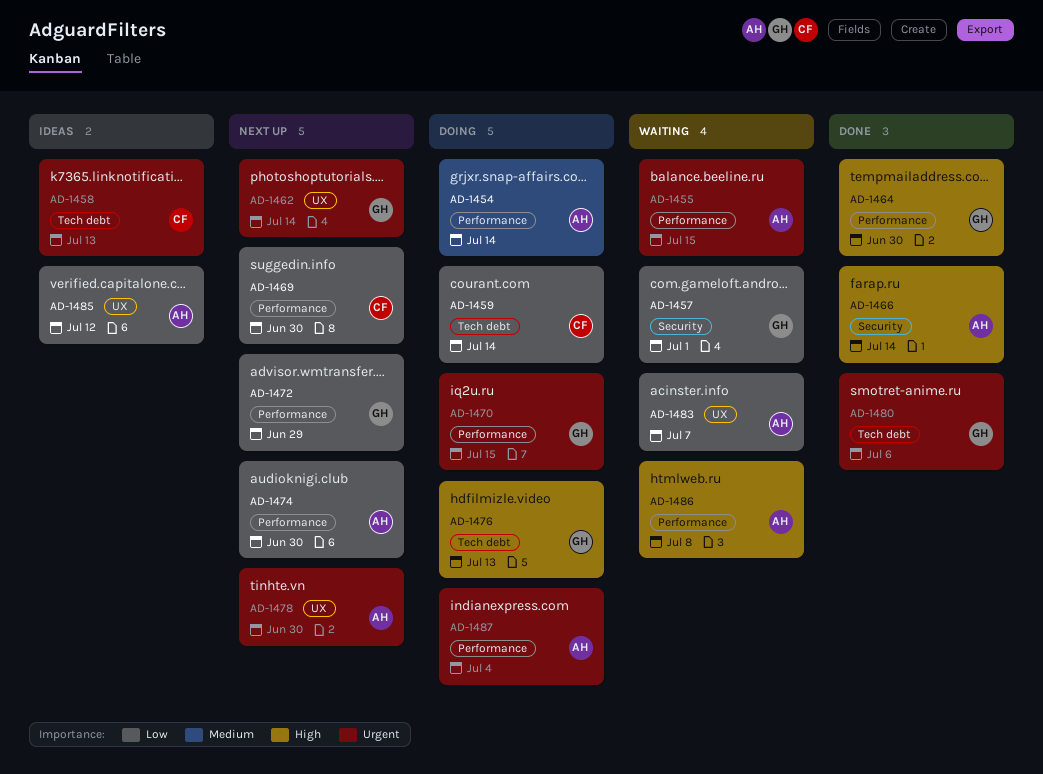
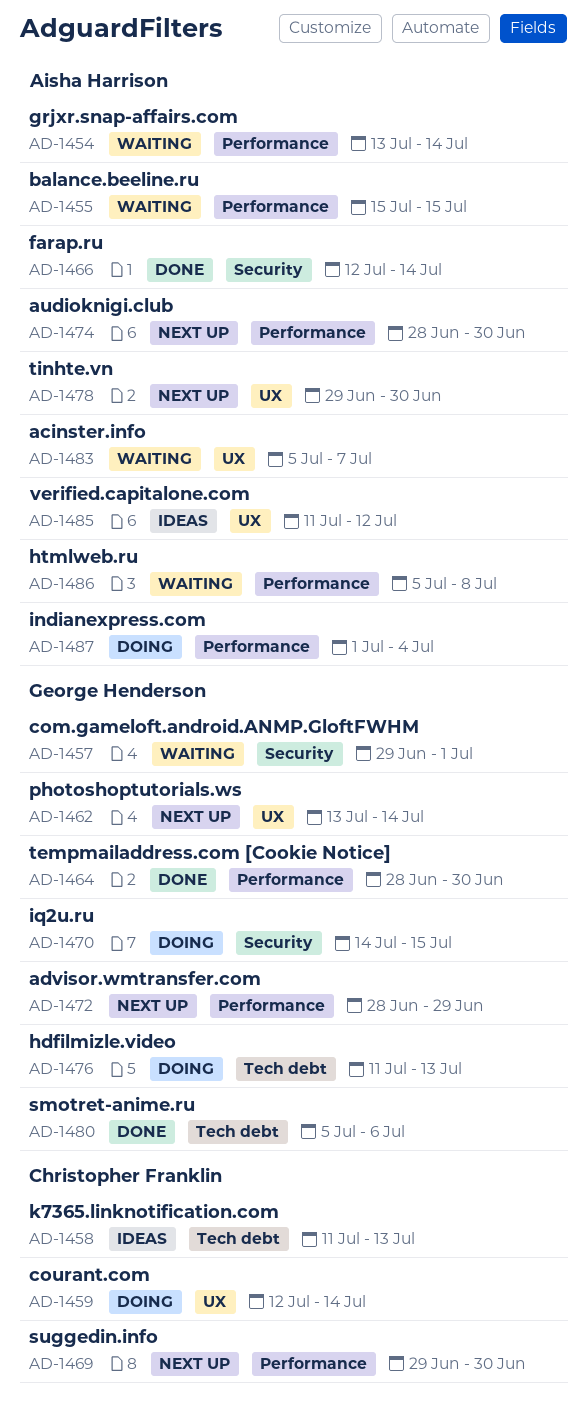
AD-1454, status: Doing -> Waiting
AD-1459, label: Tech debt -> UX
AD-1470, label: Performance -> Security

